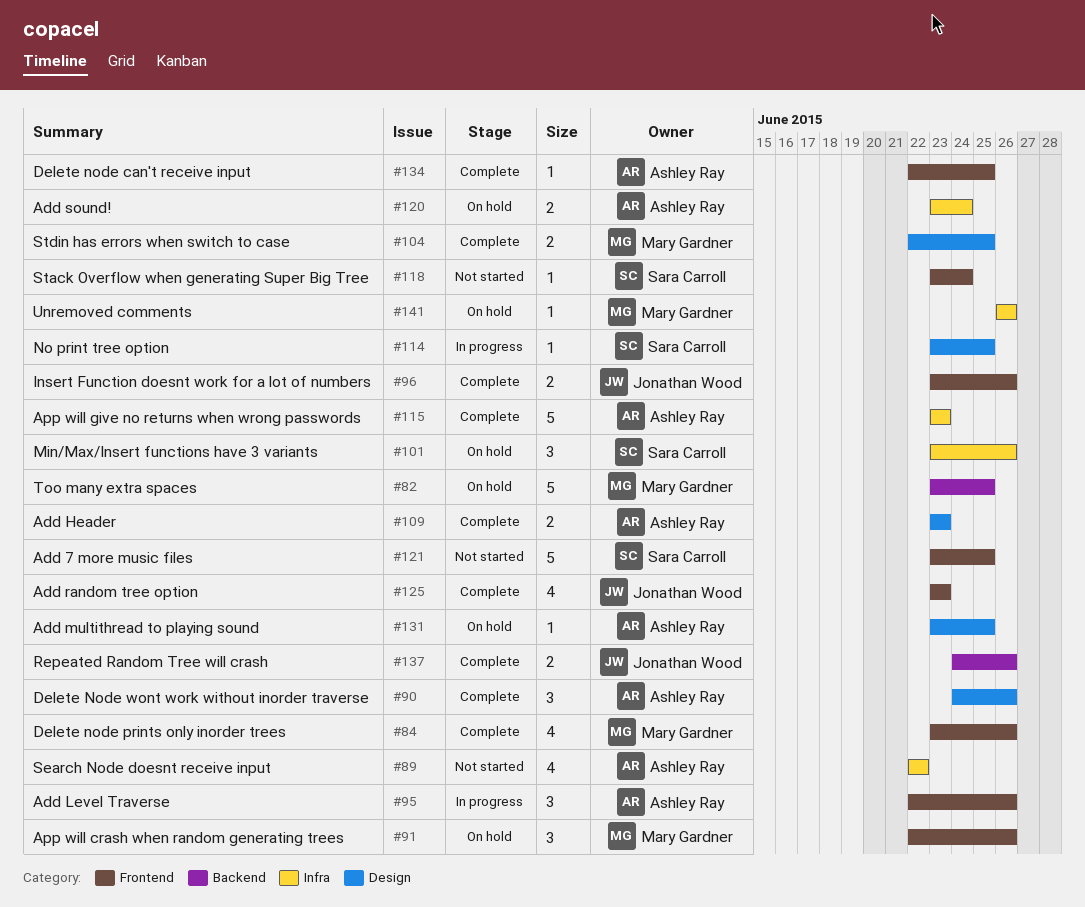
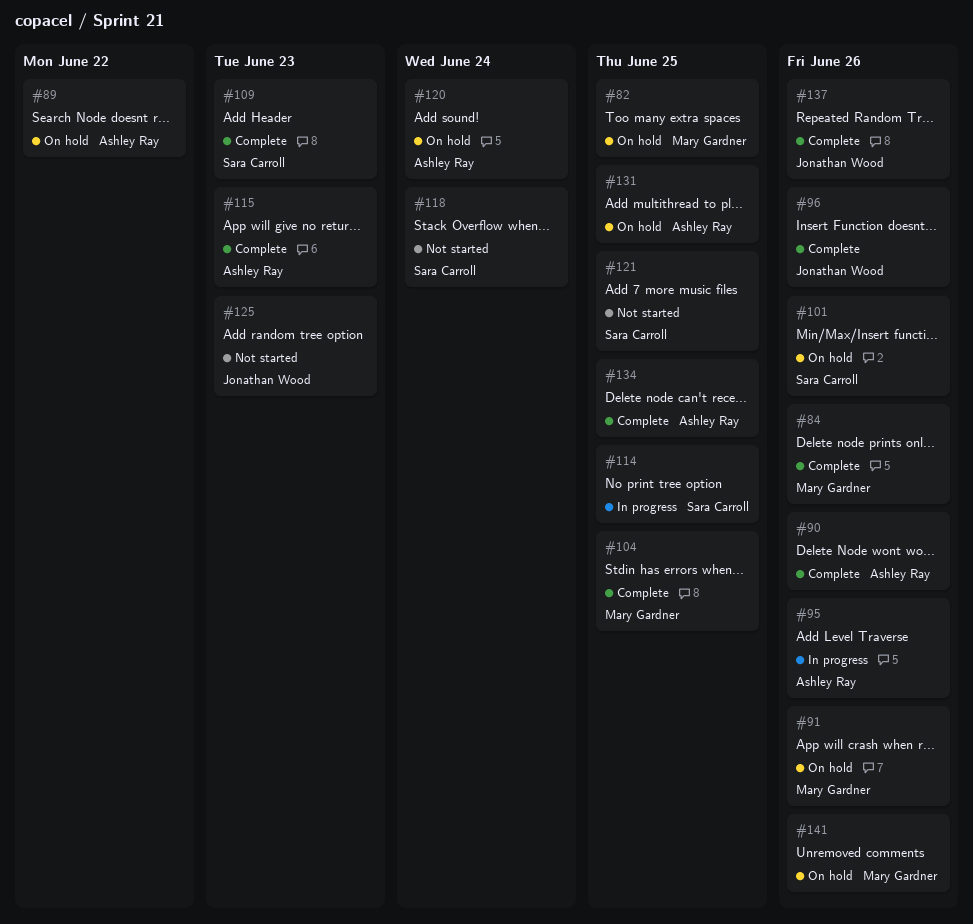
#89, status: Not started -> On hold
#109, owner: Ashley Ray -> Sara Carroll
#125, status: Complete -> Not started

